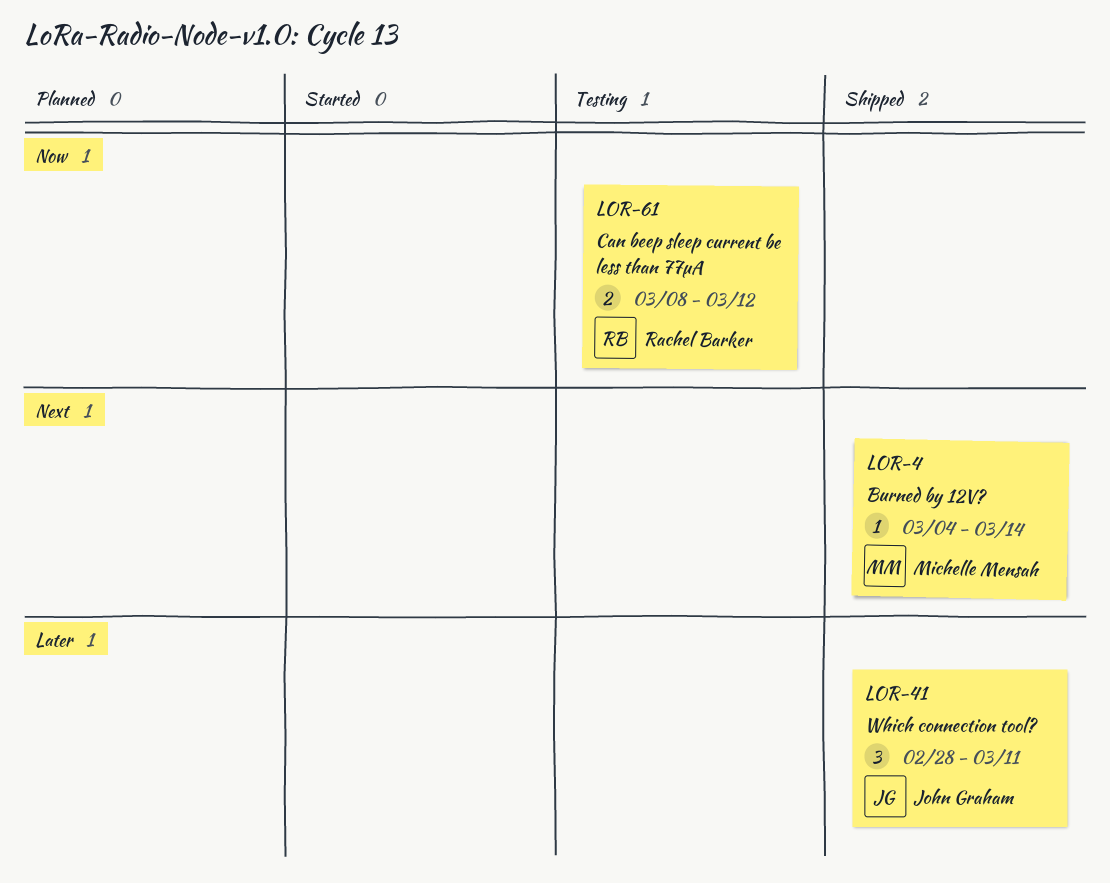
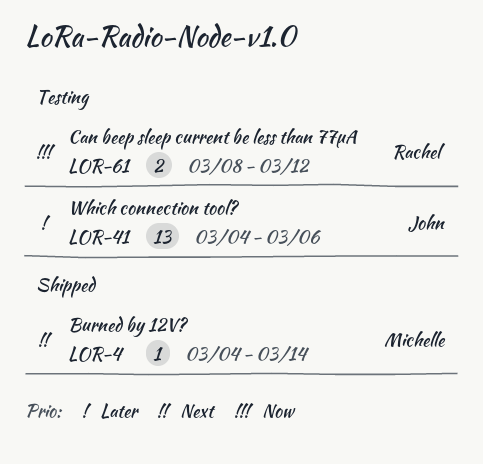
LOR-41, status: Shipped -> Testing
LOR-41, estimate: 3 -> 13
LOR-41, start: Feb 28 -> Mar 4
LOR-41, due: Mar 11 -> Mar 6

